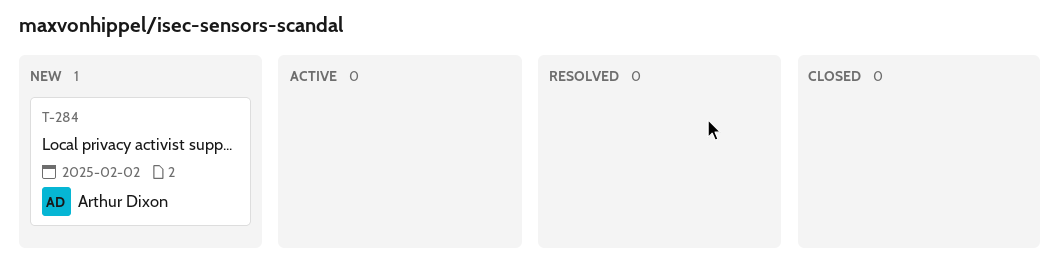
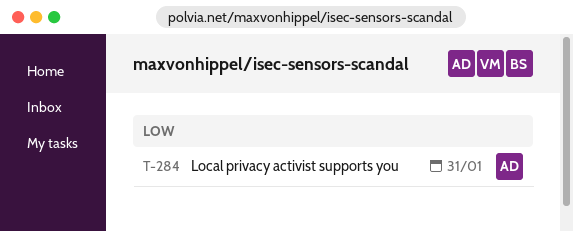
T-284, due: Feb 2 -> Jan 31

